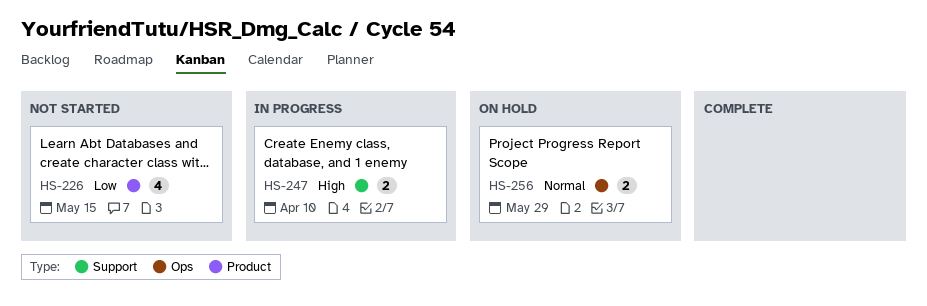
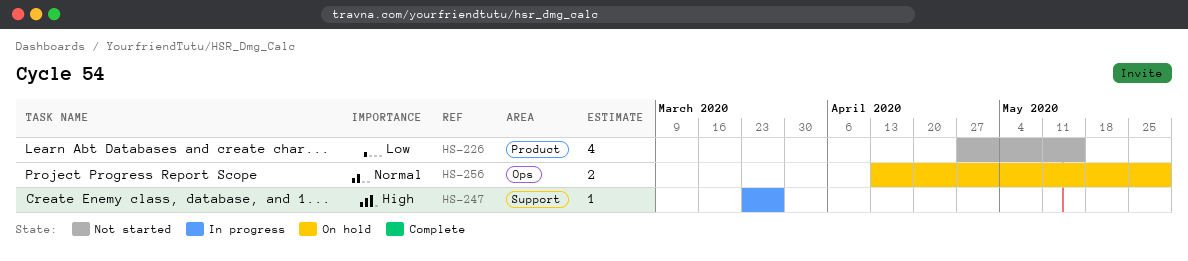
HS-247, estimate: 2 -> 1
HS-247, due: Apr 10 -> Mar 27

